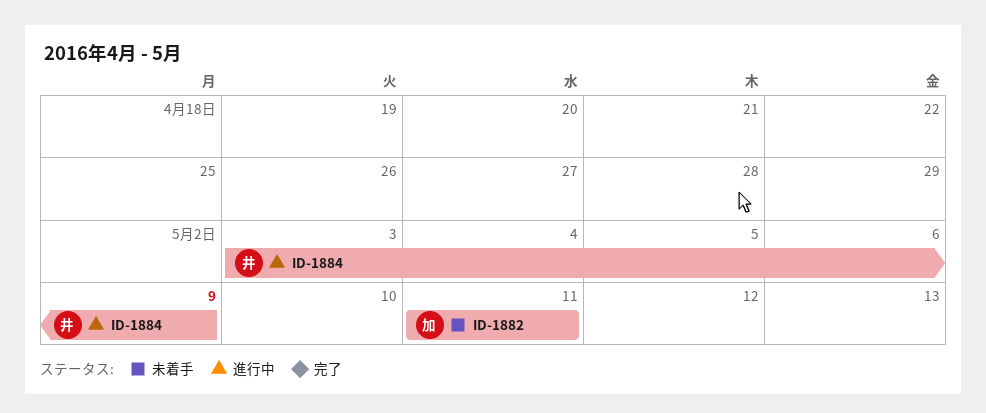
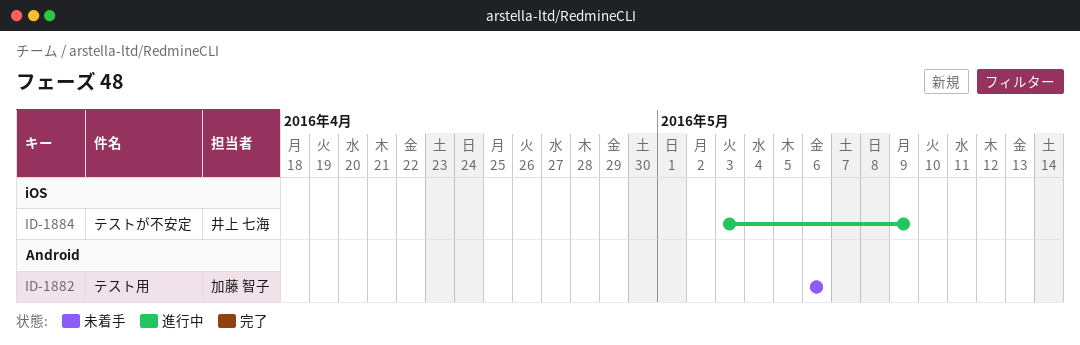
ID-1882, start: May 11 -> May 6
ID-1882, due: May 11 -> May 6

